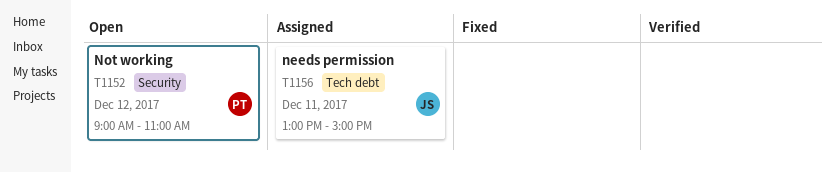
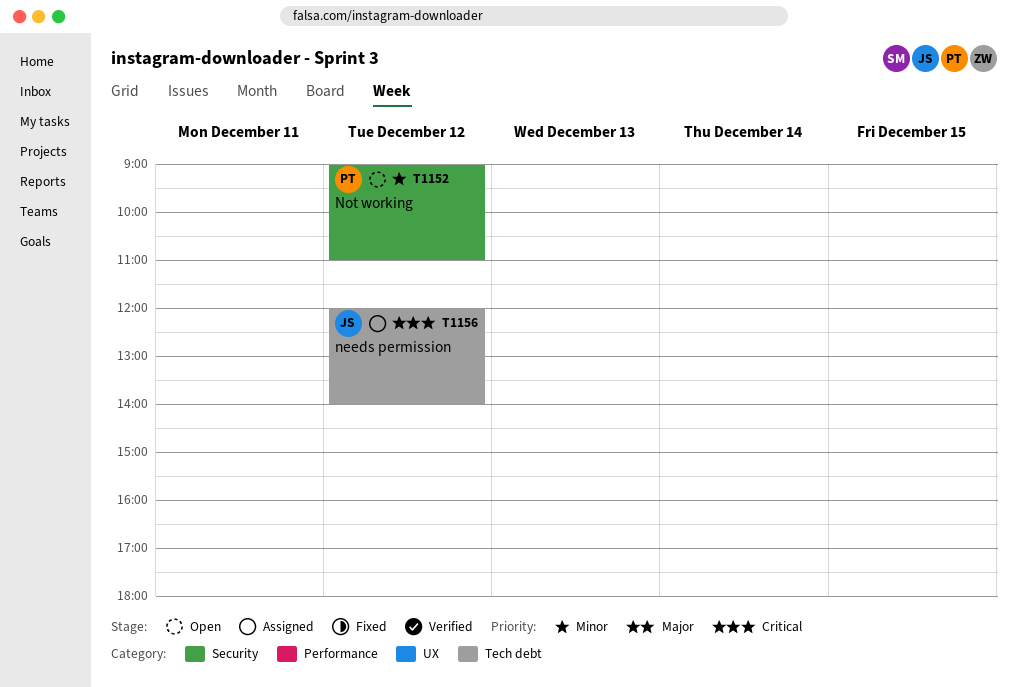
T1156, day: Dec 11 -> Dec 12
T1156, begins: 13:00 -> 12:00
T1156, ends: 15:00 -> 14:00

